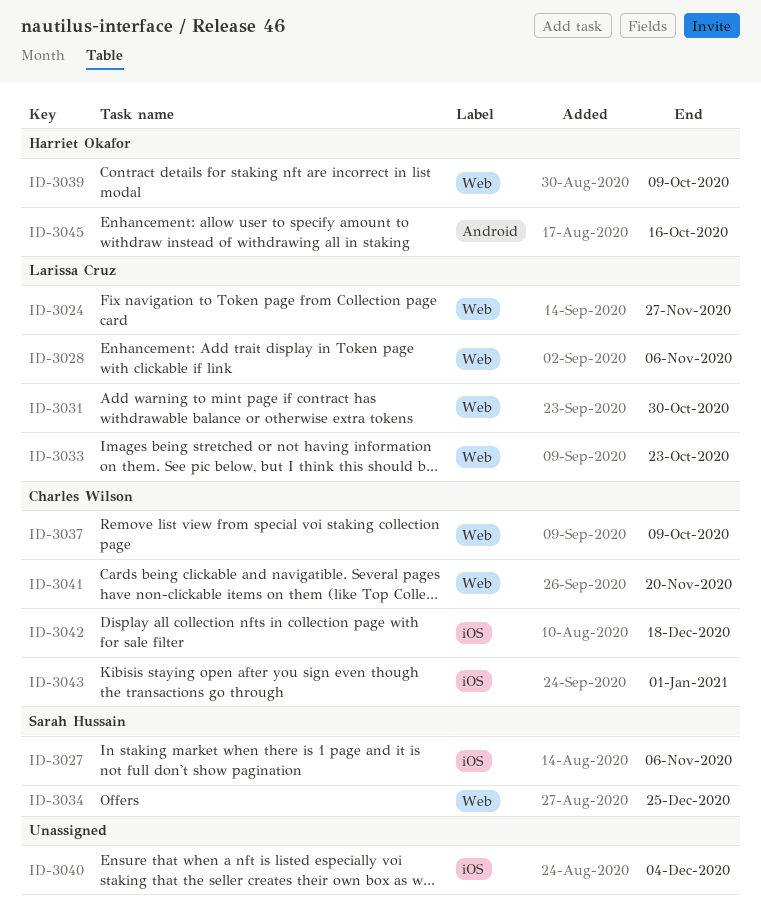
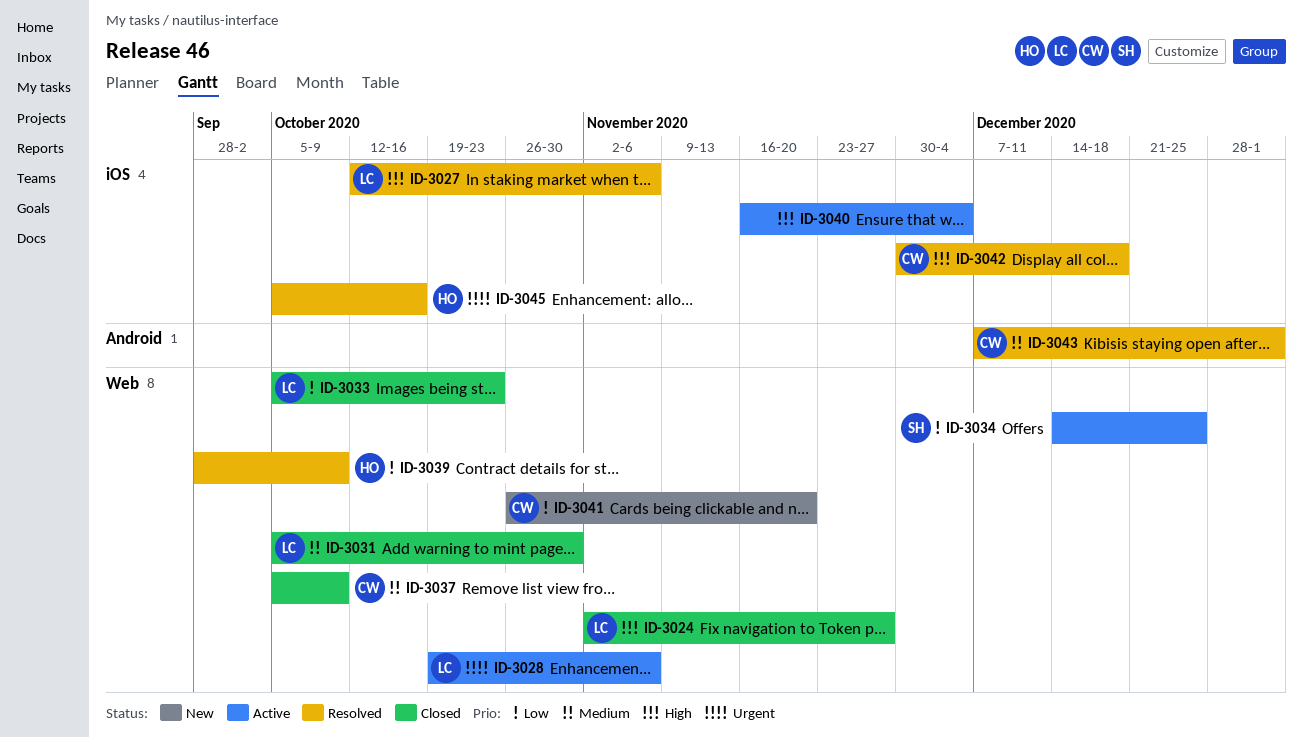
ID-3027, owner: Sarah Hussain -> Larissa Cruz
ID-3043, label: iOS -> Android
ID-3045, label: Android -> iOS

